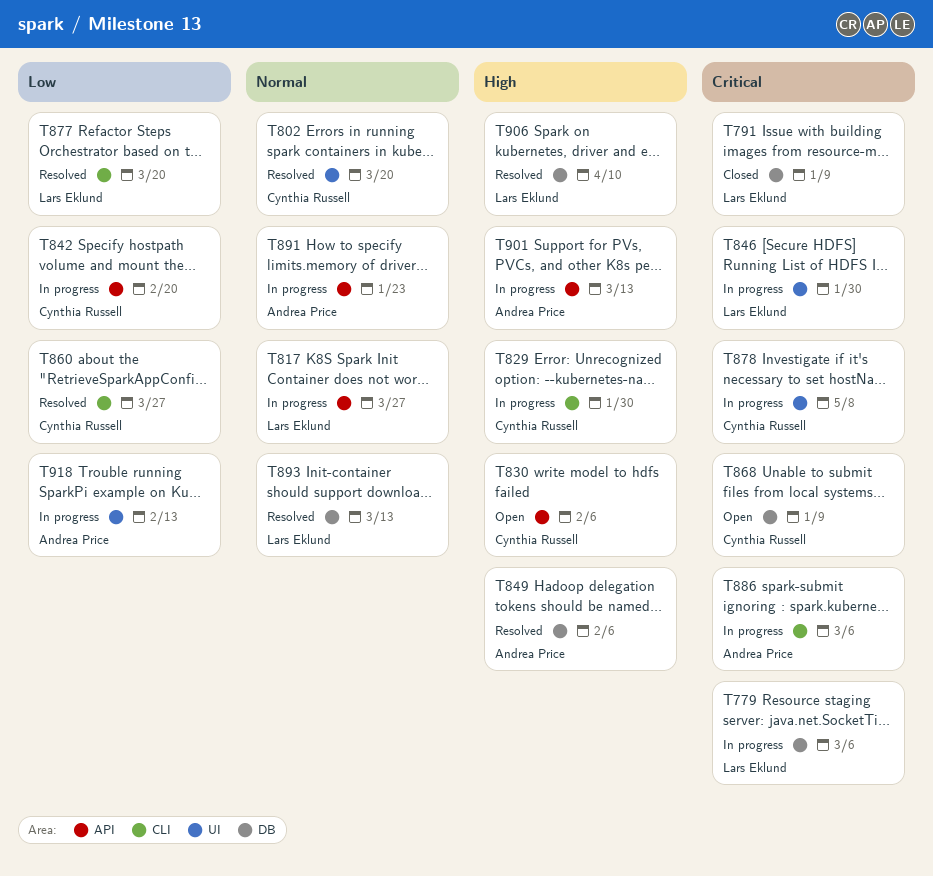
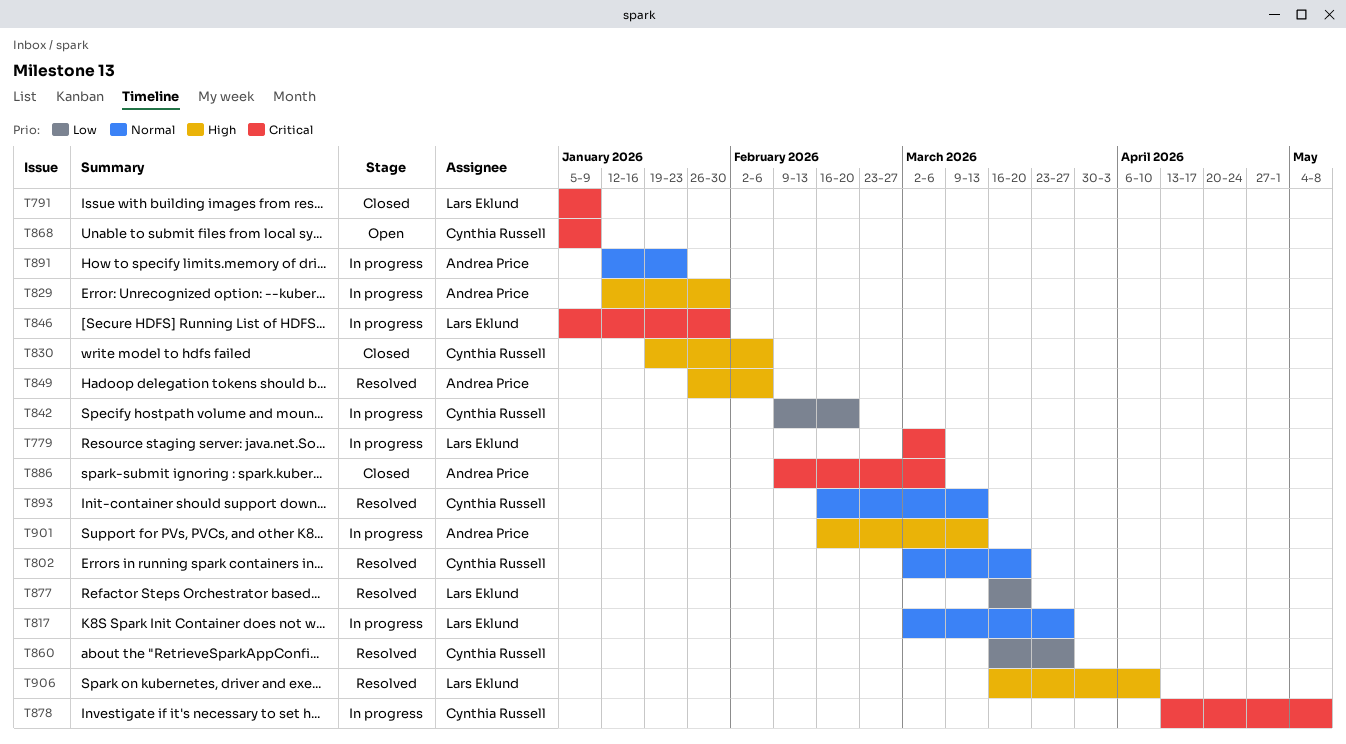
T829, owner: Cynthia Russell -> Andrea Price
T830, status: Open -> Closed
T886, status: In progress -> Closed
T893, owner: Lars Eklund -> Cynthia Russell
T918: present -> none

